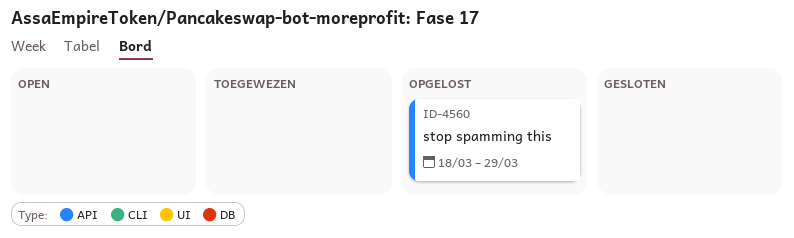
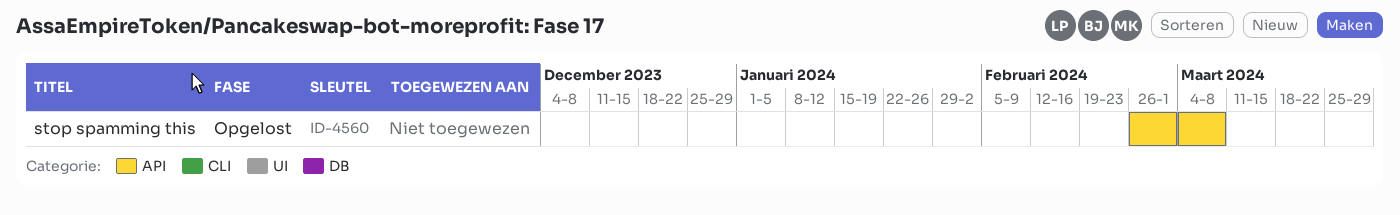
ID-4560, start: Mar 18 -> Feb 26
ID-4560, due: Mar 29 -> Mar 8

